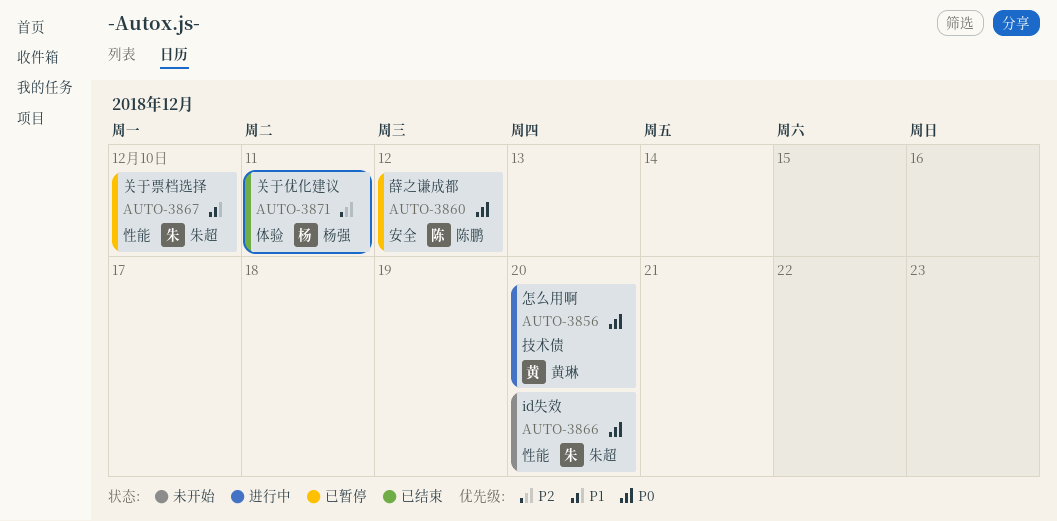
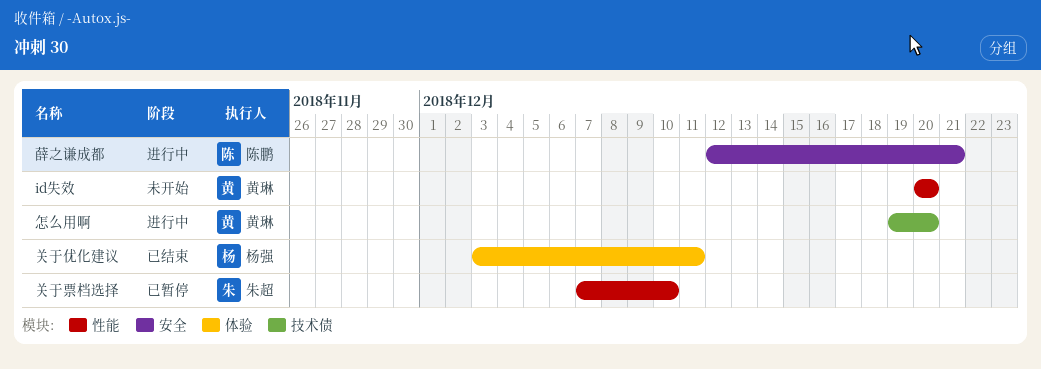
id失效, owner: 朱超 -> 黄琳
薛之谦成都, status: 已暂停 -> 进行中
薛之谦成都, due: Dec 12 -> Dec 21

